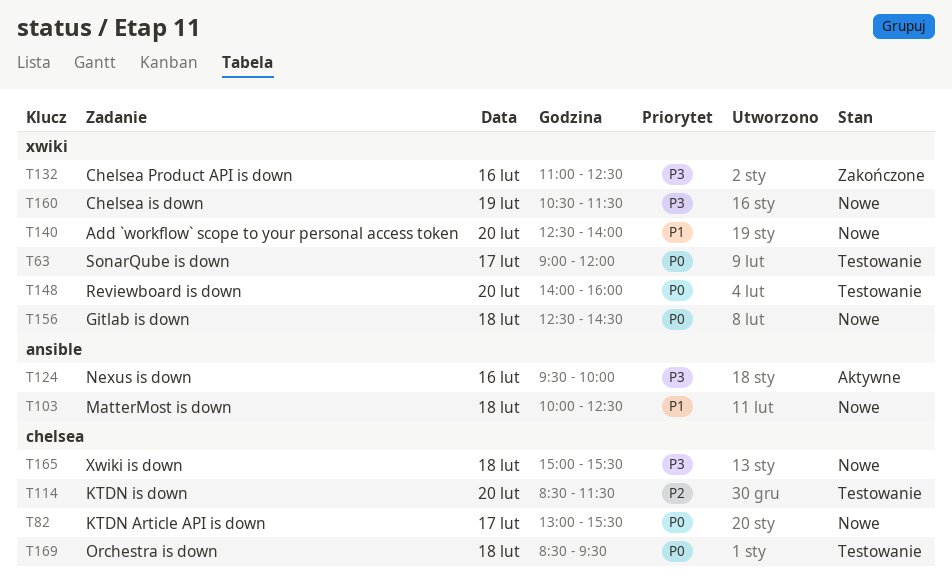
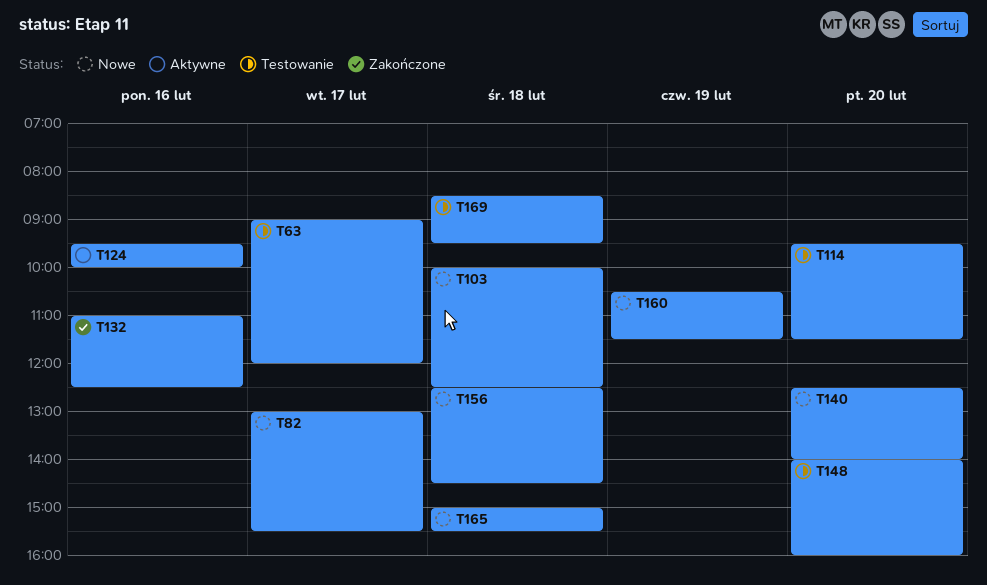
T114, begins: 08:30 -> 09:30

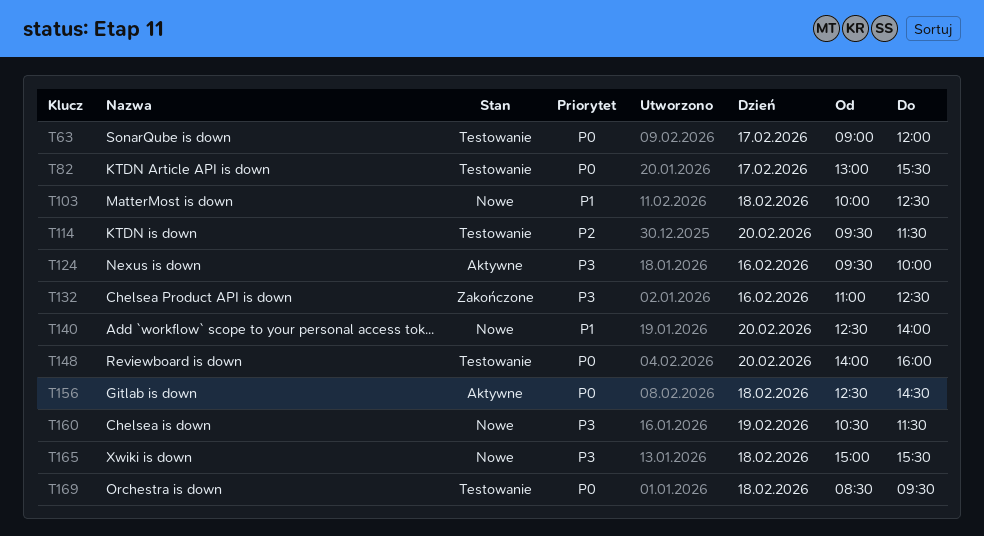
T82, status: Nowe -> Testowanie
T156, status: Nowe -> Aktywne

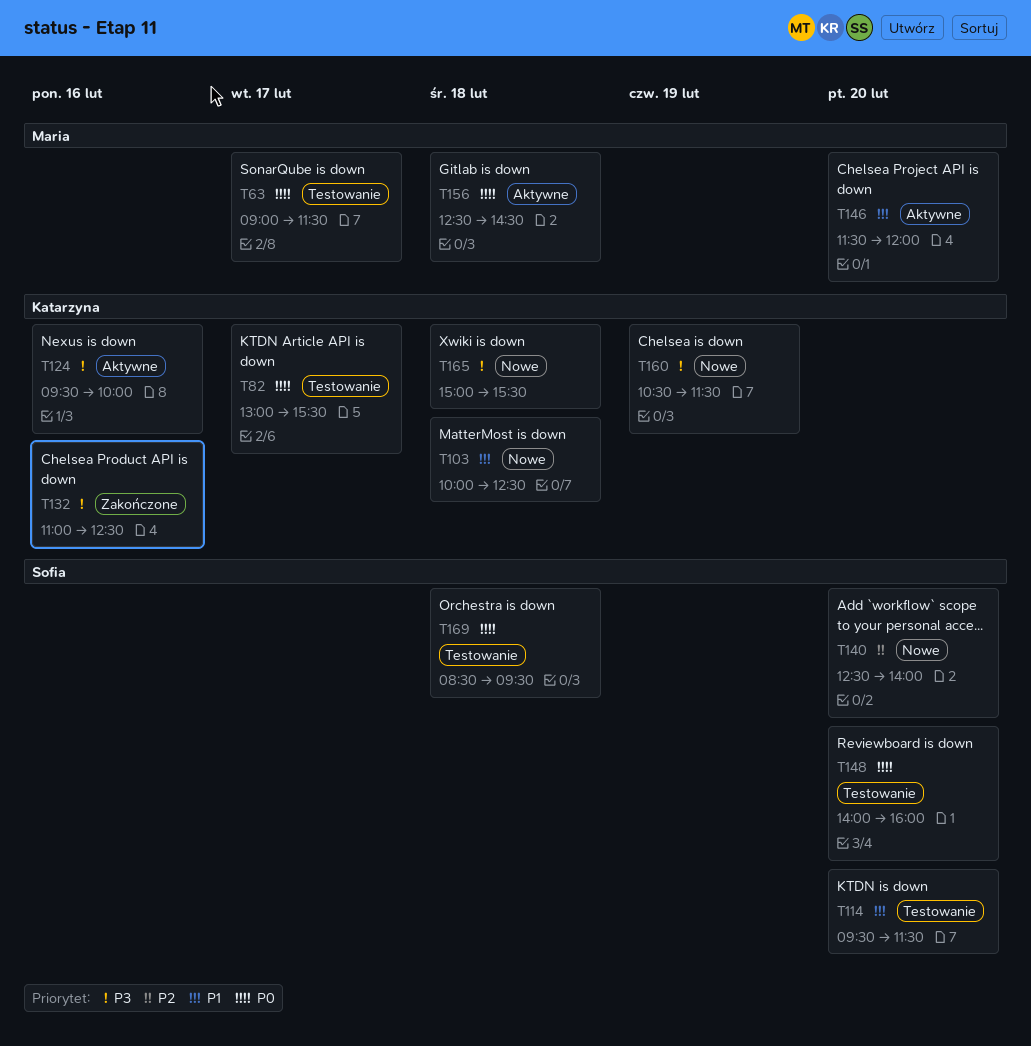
T63, ends: 12:00 -> 11:30
T114, priority: P2 -> P1
T140, priority: P1 -> P2
T146: none -> present

